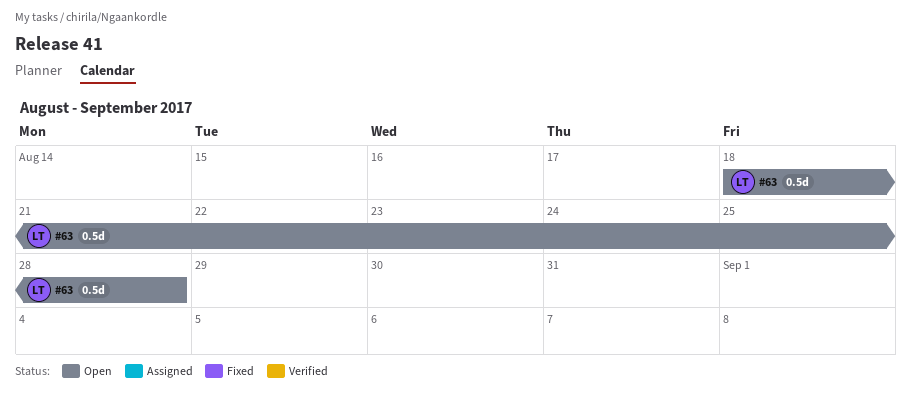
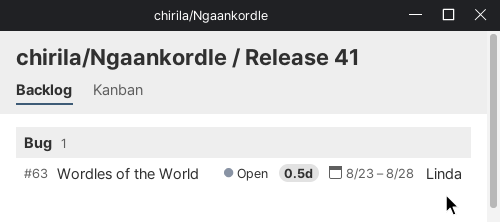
#63, start: Aug 18 -> Aug 23

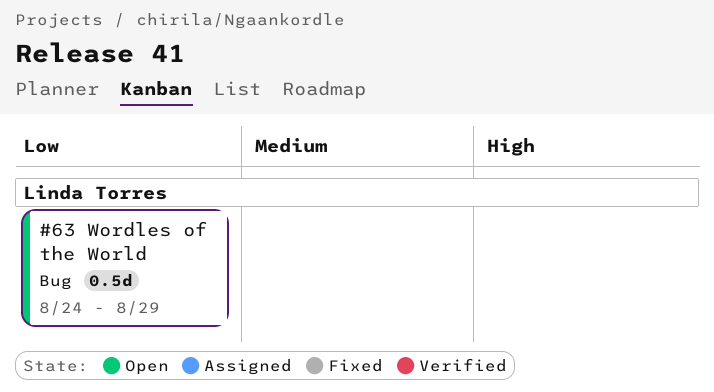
#63, start: Aug 23 -> Aug 24
#63, due: Aug 28 -> Aug 29

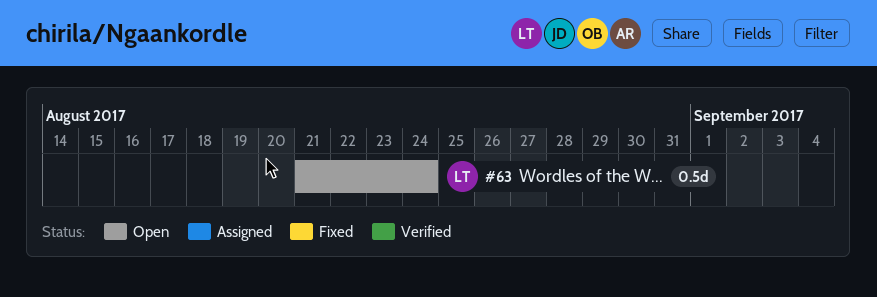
#63, start: Aug 24 -> Aug 21
#63, due: Aug 29 -> Aug 24

